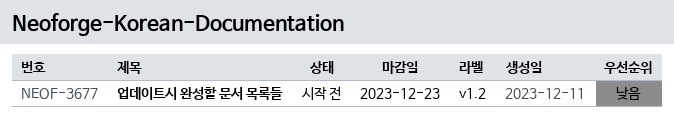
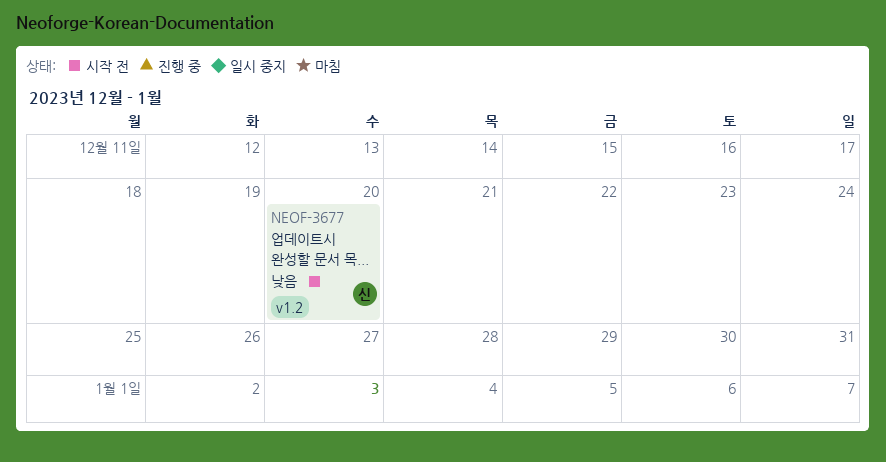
NEOF-3677, due: Dec 23 -> Dec 20

